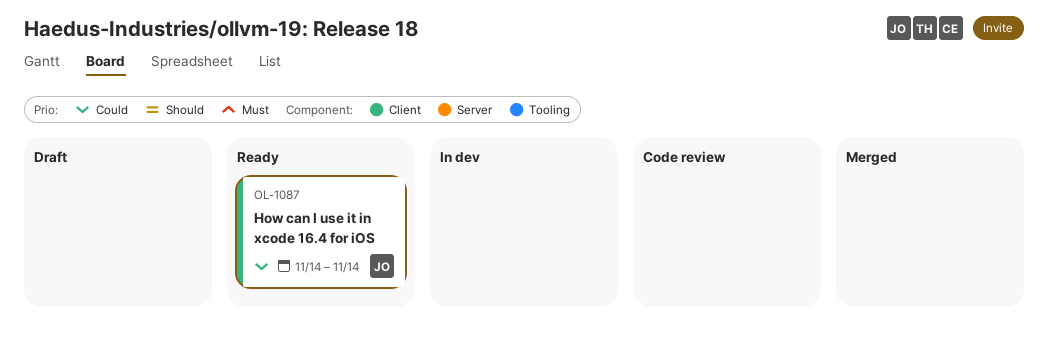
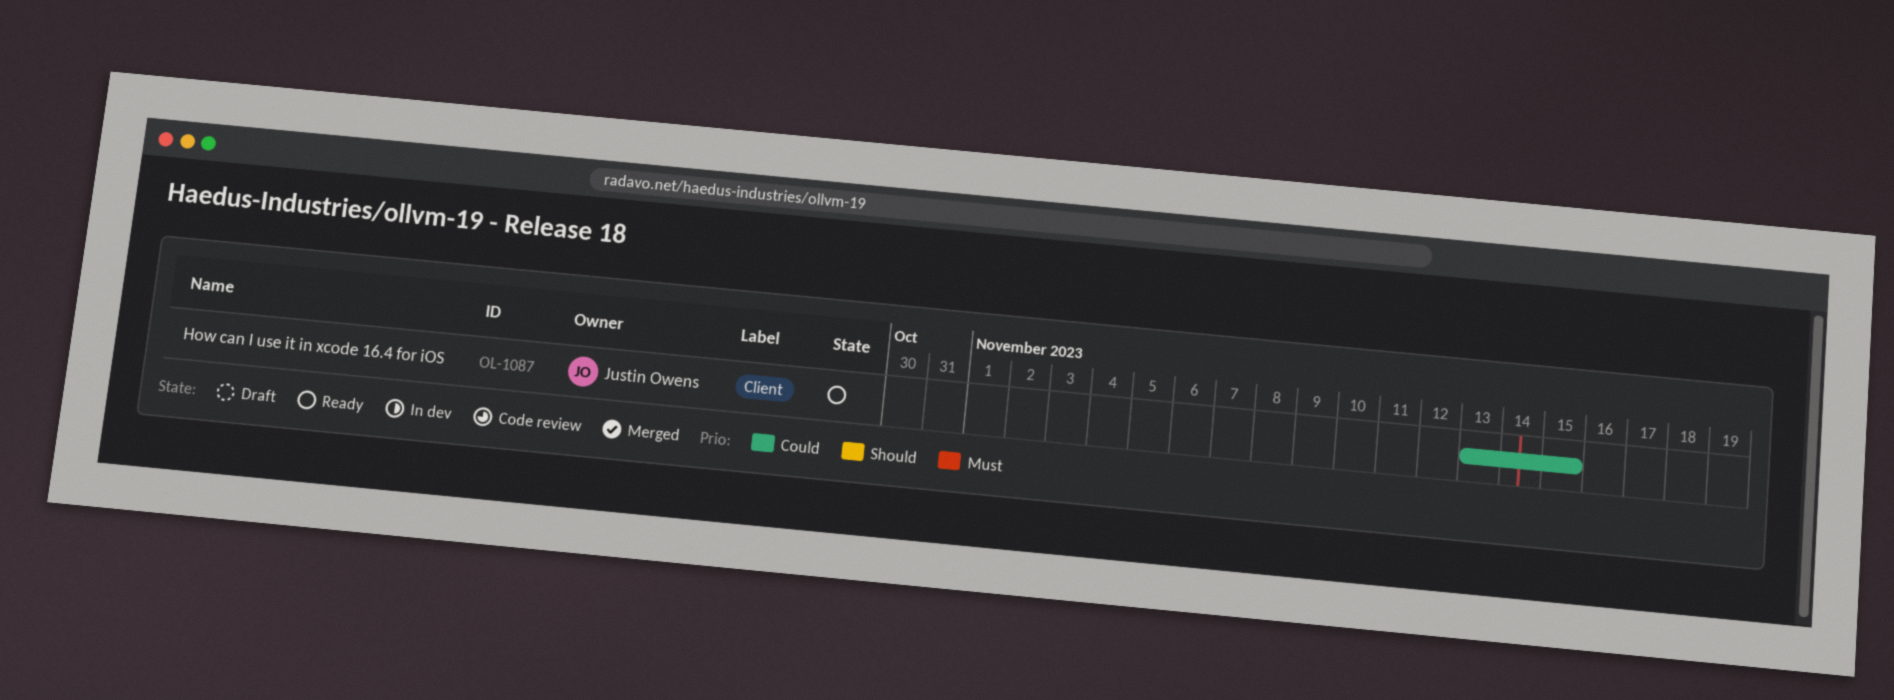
OL-1087, start: Nov 14 -> Nov 13
OL-1087, due: Nov 14 -> Nov 15

